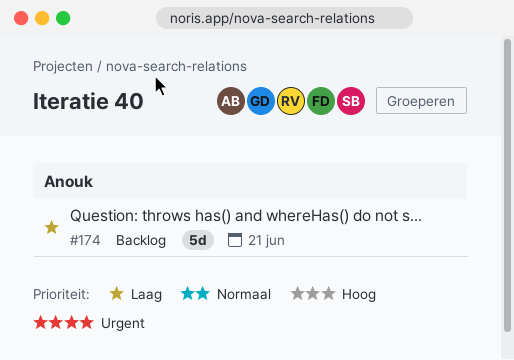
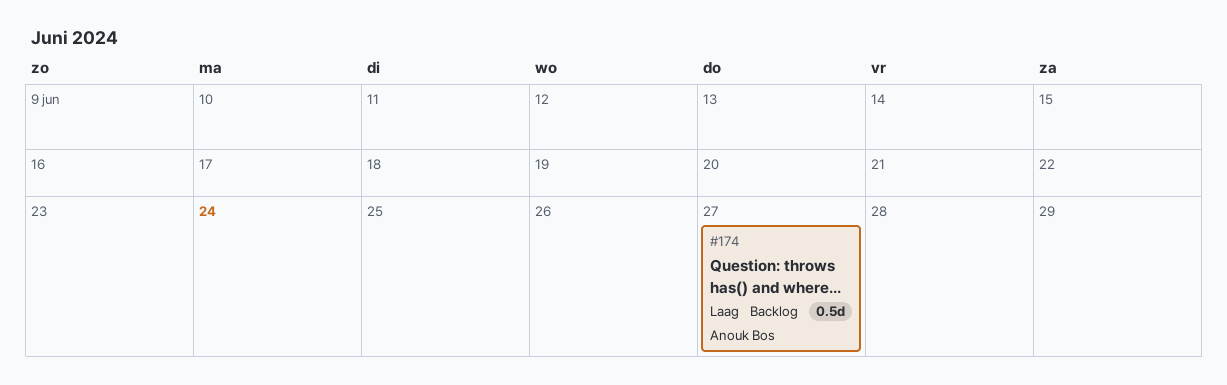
#174, estimate: 5d -> 0.5d
#174, due: Jun 21 -> Jun 27

